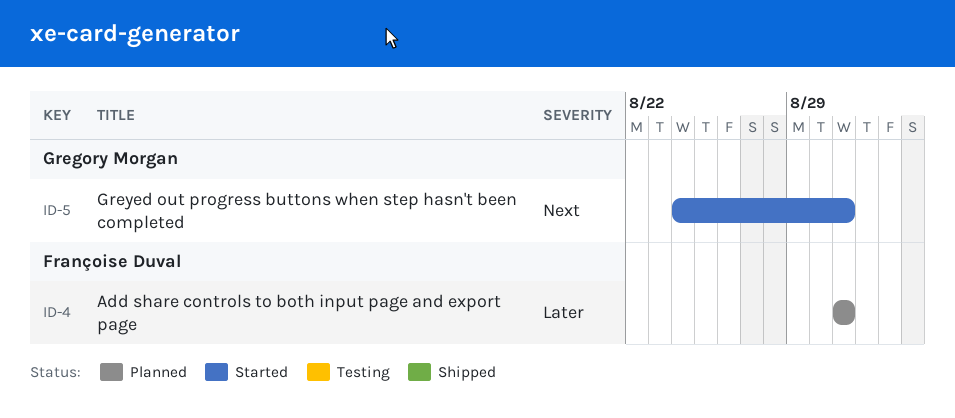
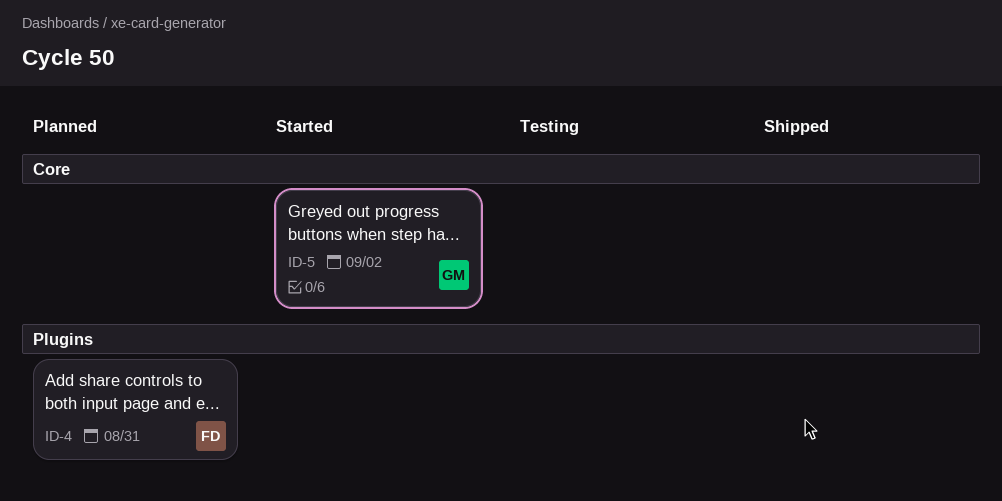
ID-5, due: Aug 31 -> Sep 2

